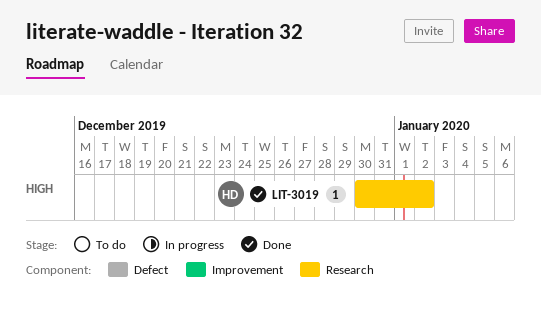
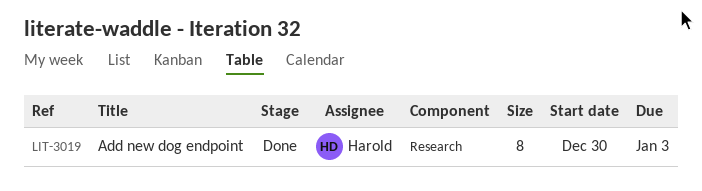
LIT-3019, estimate: 1 -> 8
LIT-3019, due: Jan 2 -> Jan 3

